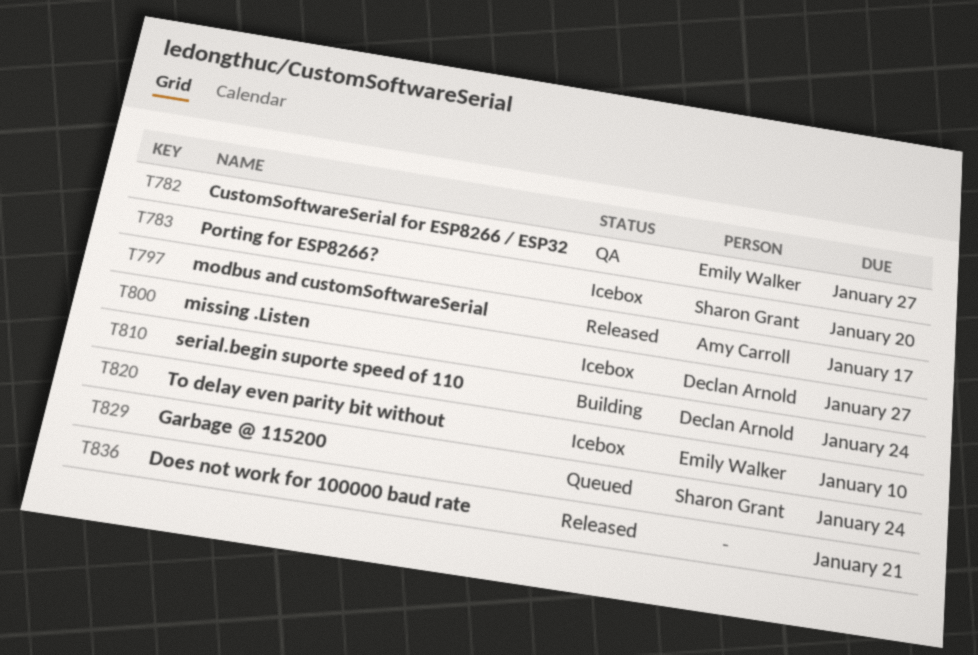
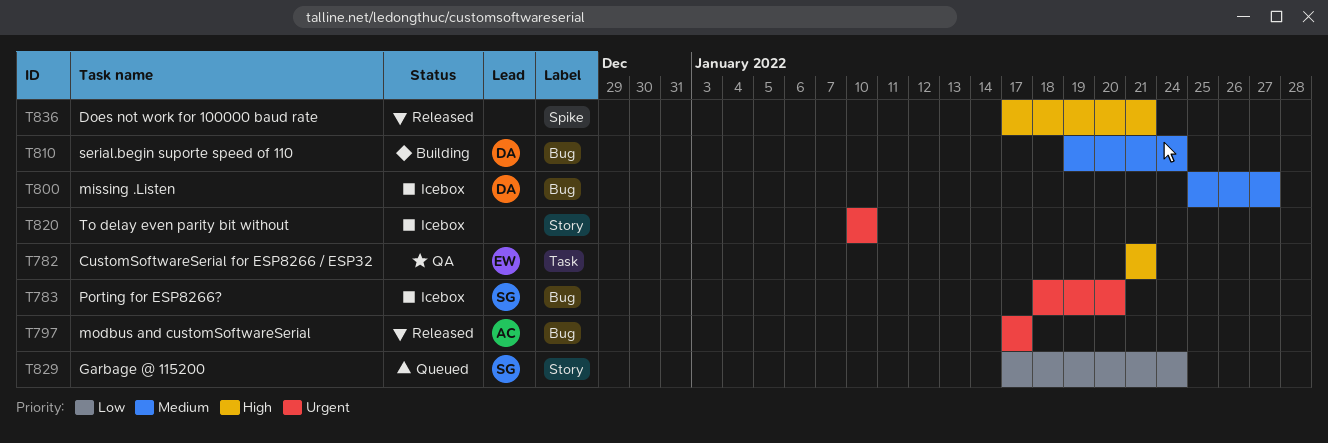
T782, due: Jan 27 -> Jan 21
T820, owner: Emily Walker -> none

